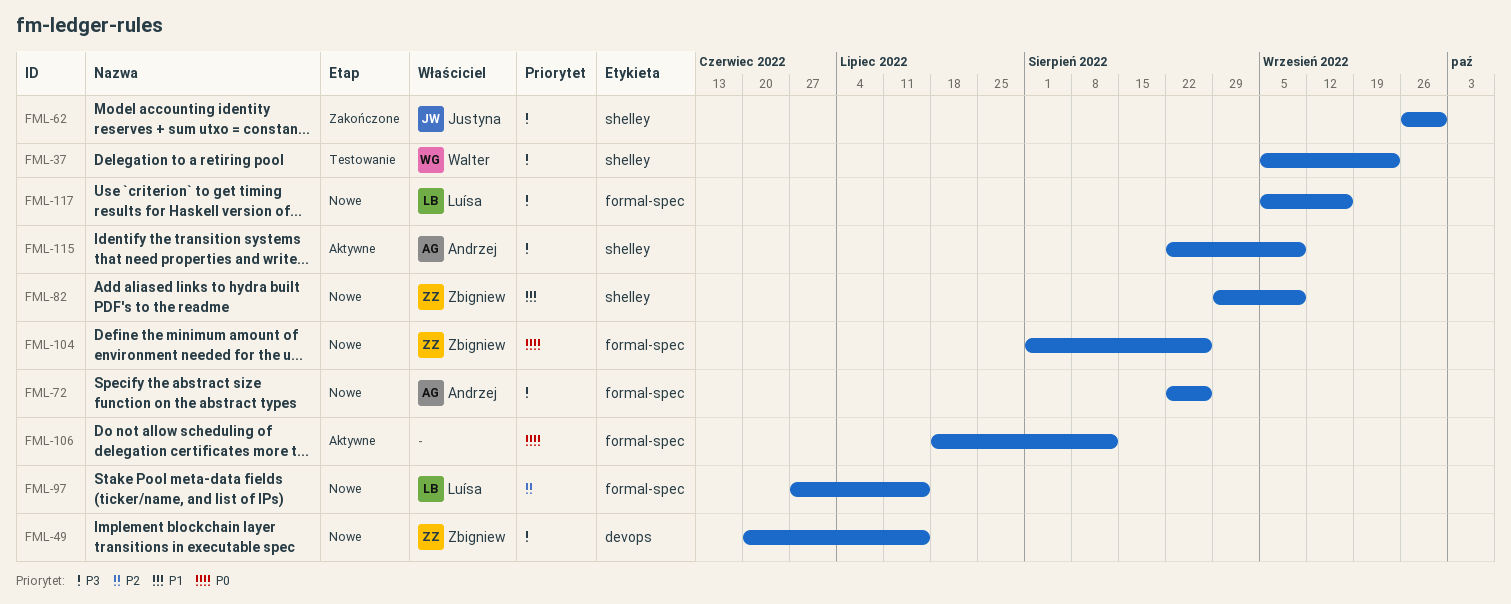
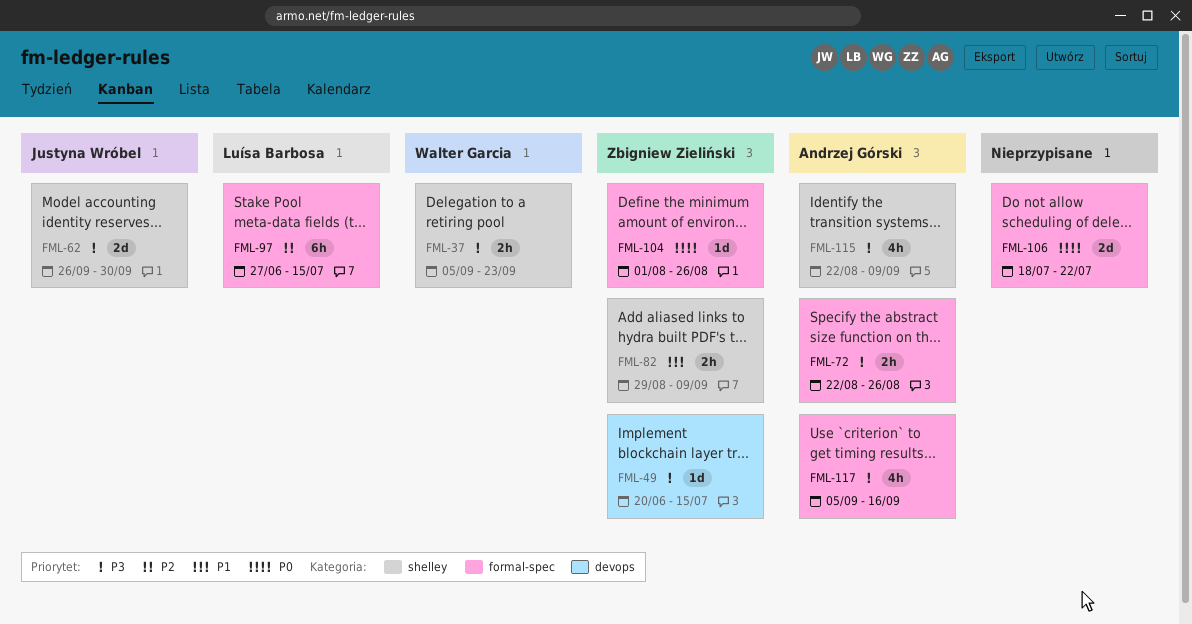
FML-106, due: Aug 12 -> Jul 22
FML-117, owner: Luísa Barbosa -> Andrzej Górski

